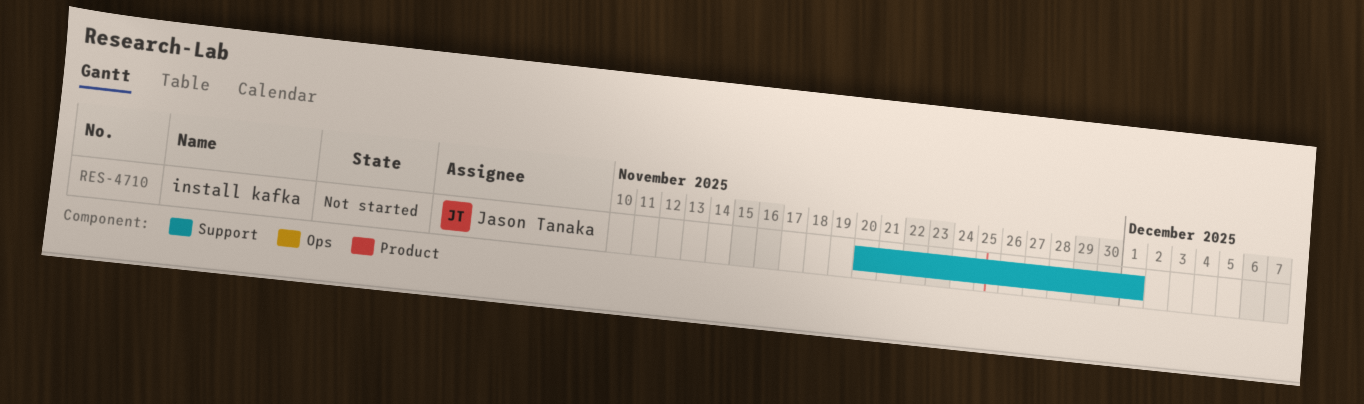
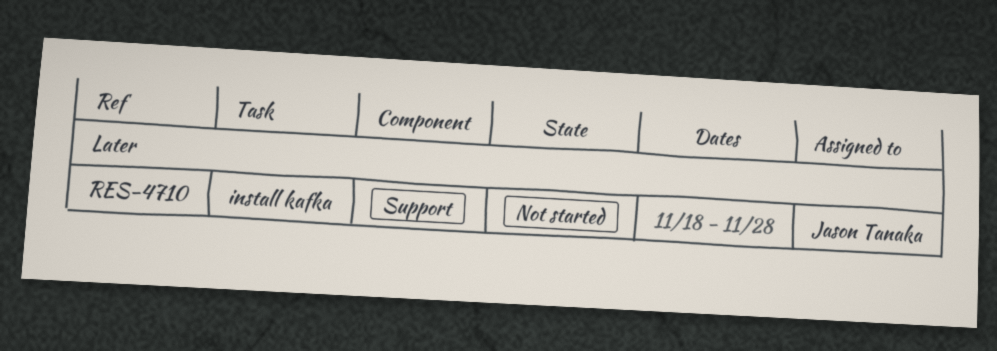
RES-4710, start: Nov 20 -> Nov 18
RES-4710, due: Dec 1 -> Nov 28

